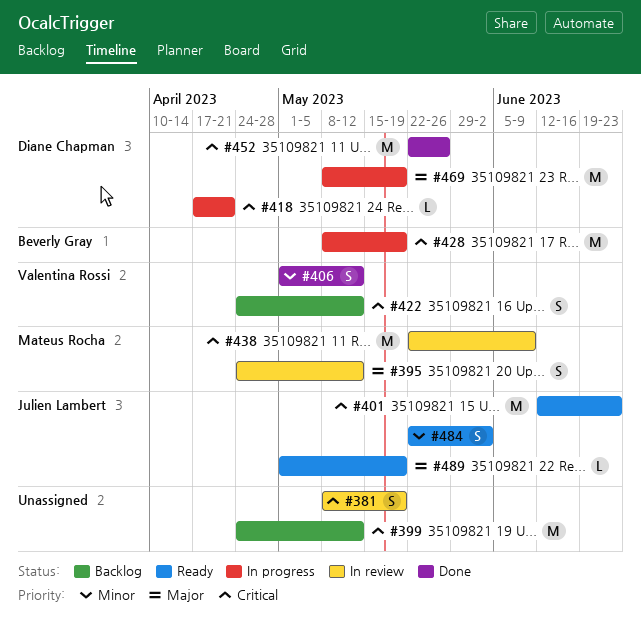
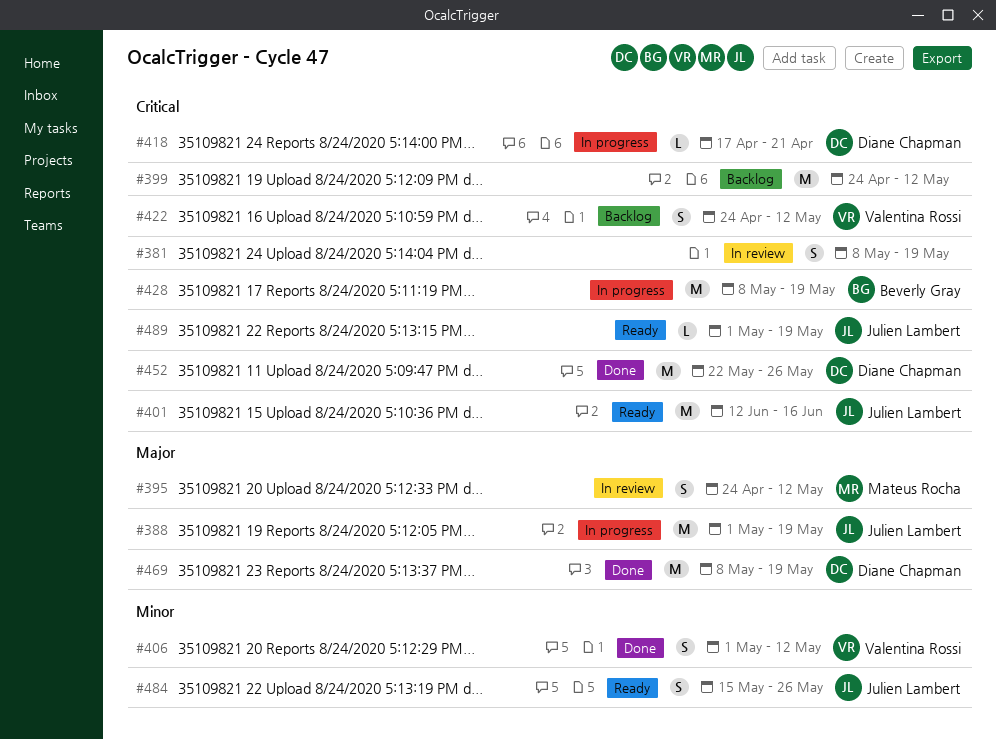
#388: none -> present
#401, due: Jun 23 -> Jun 16
#438: present -> none
#469, status: In progress -> Done
#484, start: May 22 -> May 15
#484, due: Jun 2 -> May 26
#489, priority: Major -> Critical

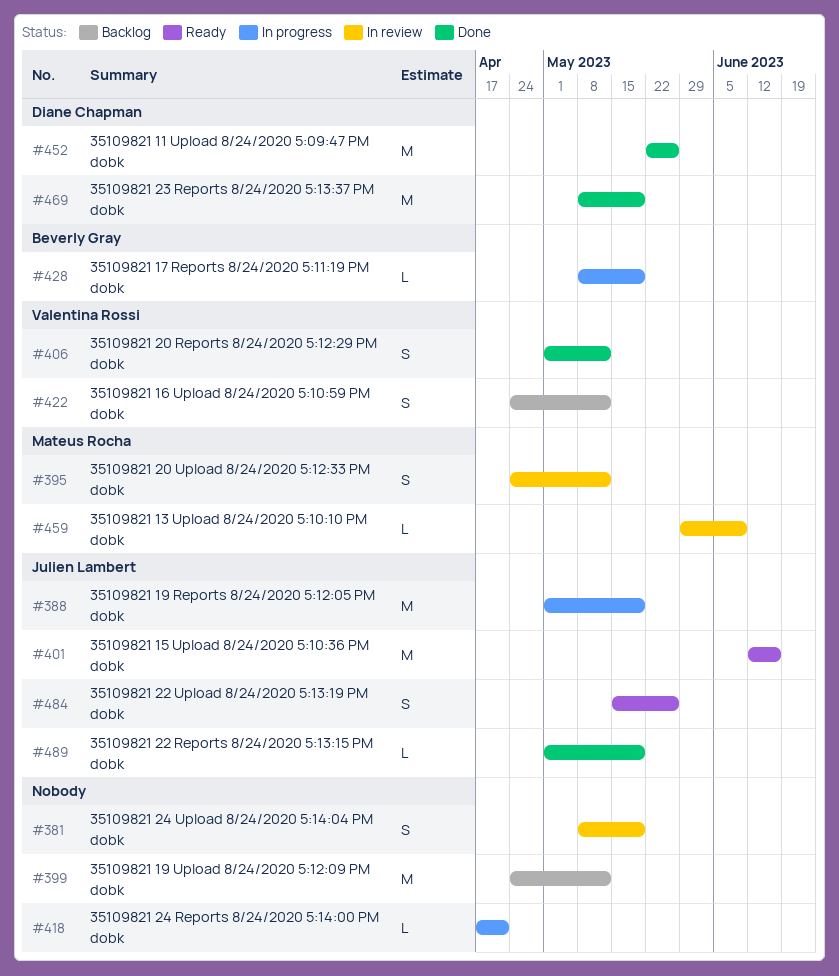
#418, owner: Diane Chapman -> none
#428, estimate: M -> L
#459: none -> present
#489, status: Ready -> Done

